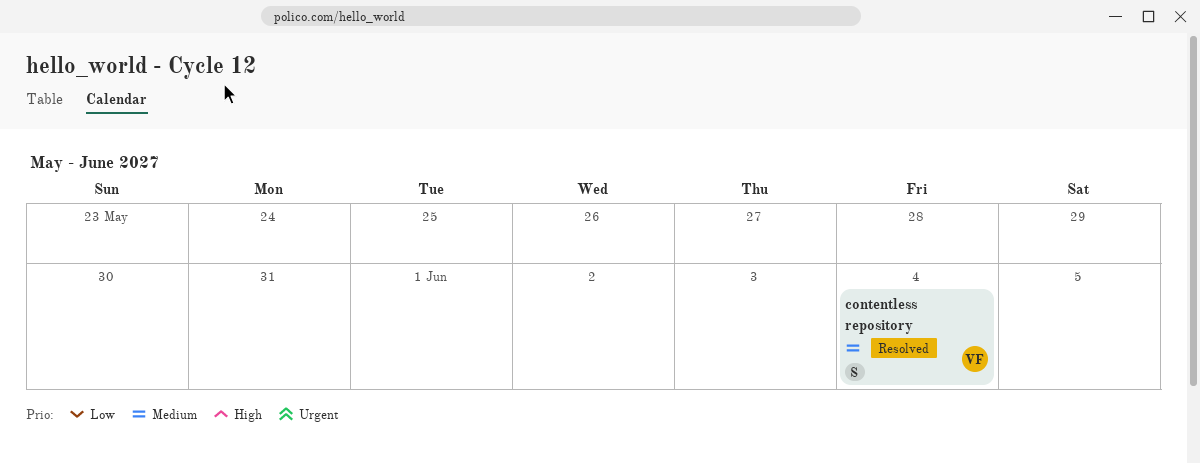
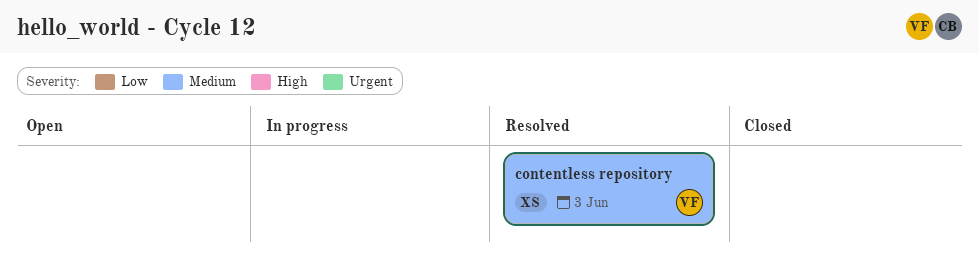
contentless repository, estimate: S -> XS
contentless repository, due: Jun 4 -> Jun 3

